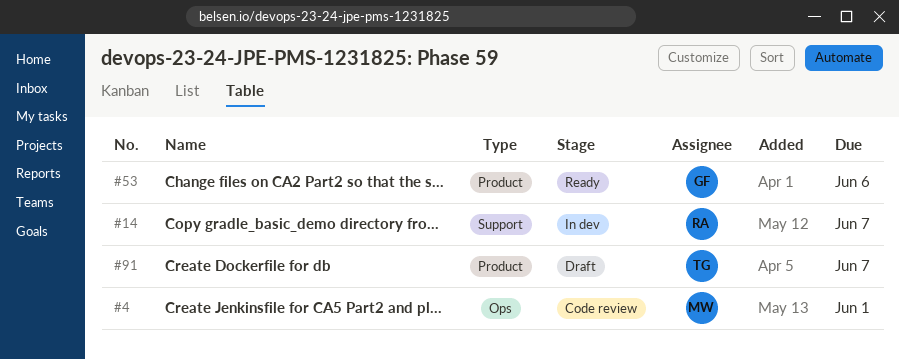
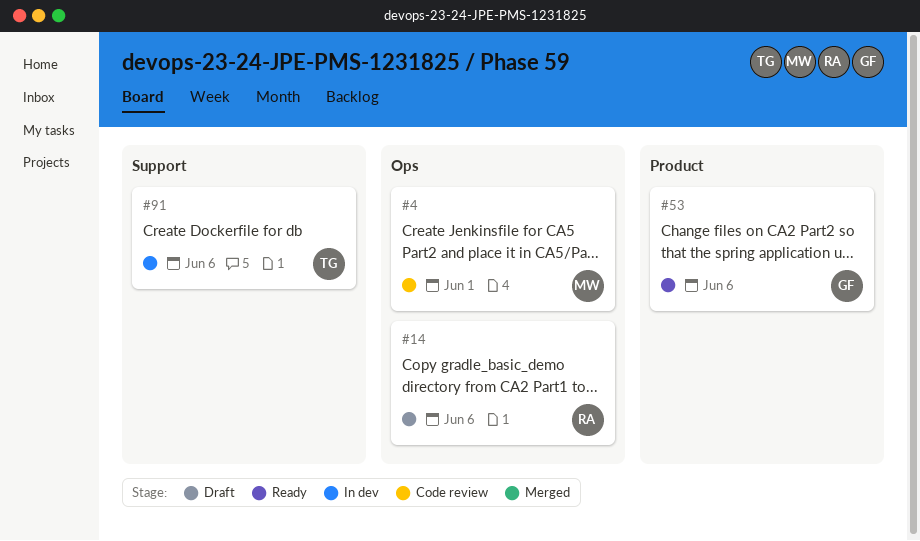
#14, status: In dev -> Draft
#14, label: Support -> Ops
#14, due: Jun 7 -> Jun 6
#91, status: Draft -> In dev
#91, label: Product -> Support
#91, due: Jun 7 -> Jun 6

